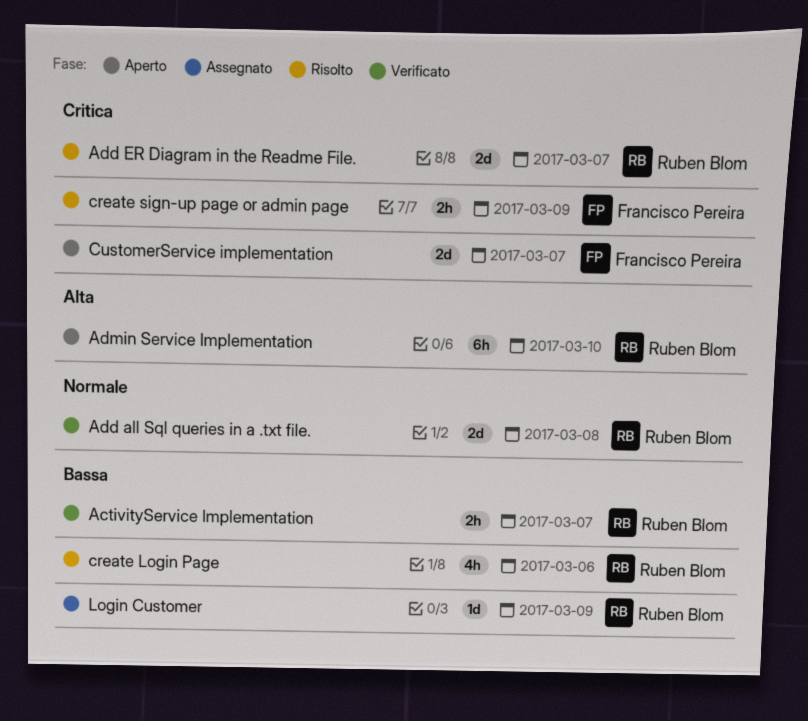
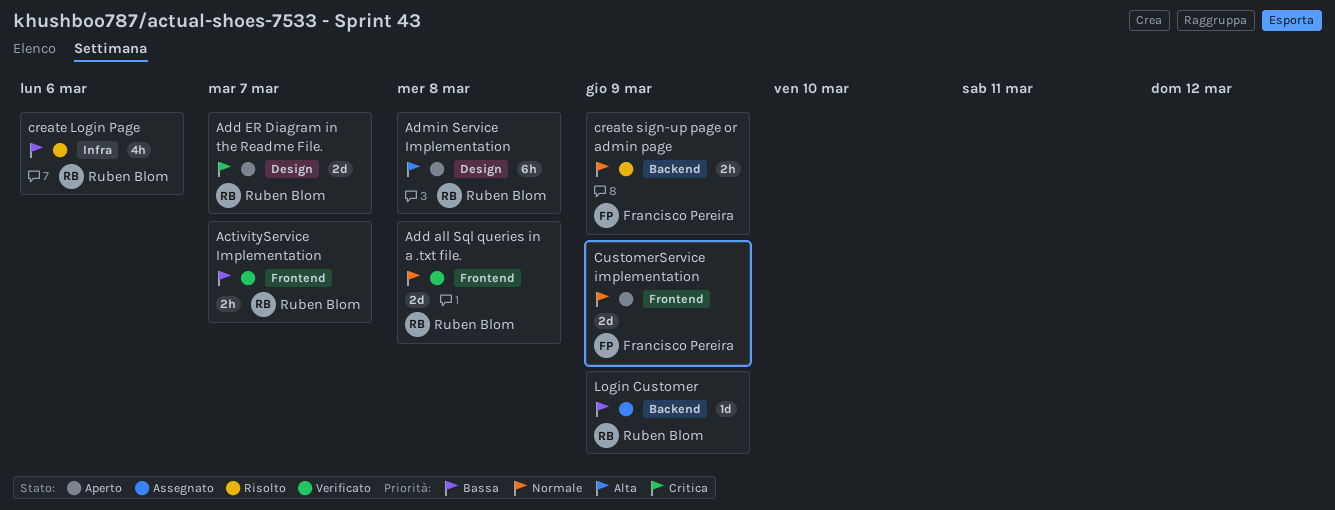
Add ER Diagram in the Readme File., status: Risolto -> Aperto
Admin Service Implementation, due: Mar 10 -> Mar 8
create sign-up page or admin page, priority: Critica -> Normale
CustomerService implementation, priority: Critica -> Normale
CustomerService implementation, due: Mar 7 -> Mar 9

